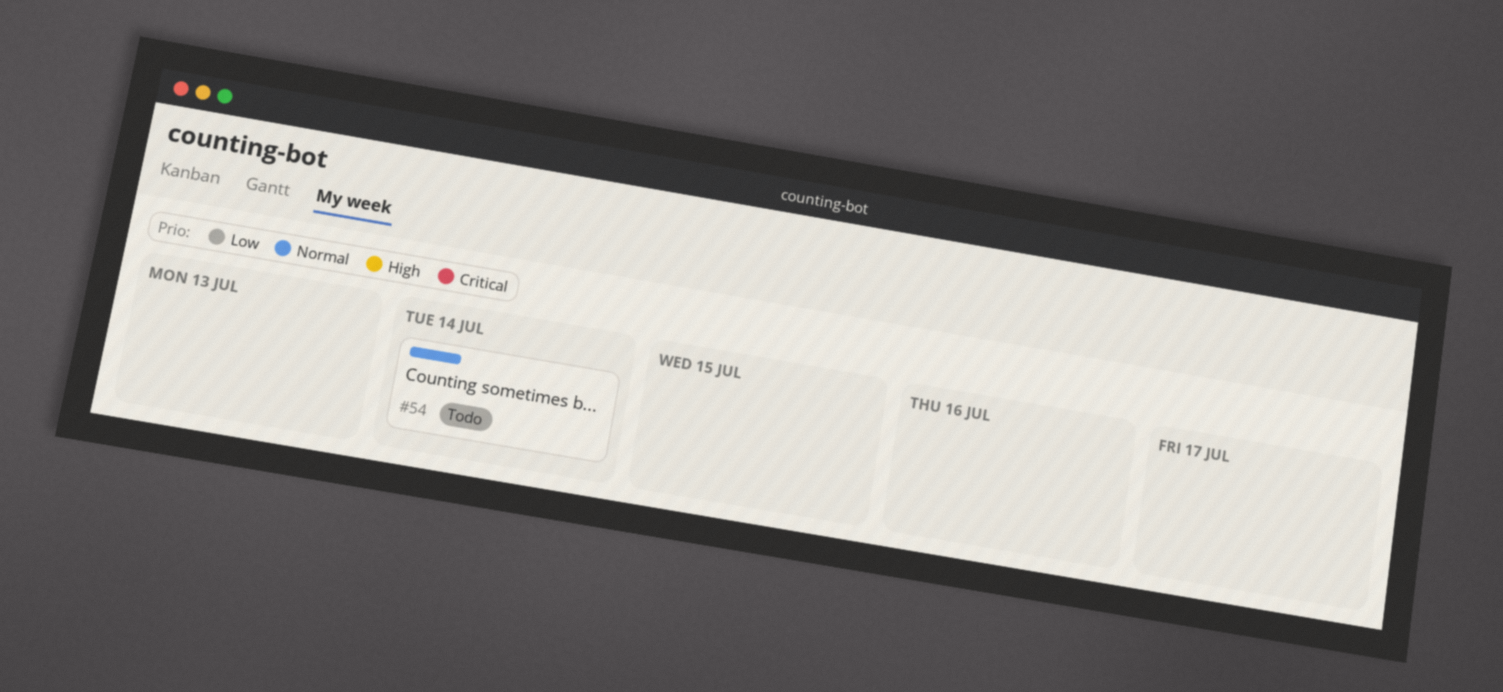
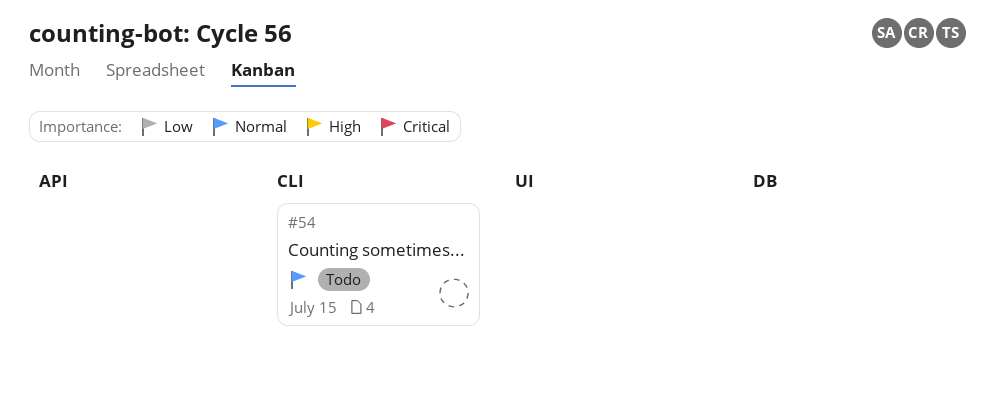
#54, due: Jul 14 -> Jul 15

